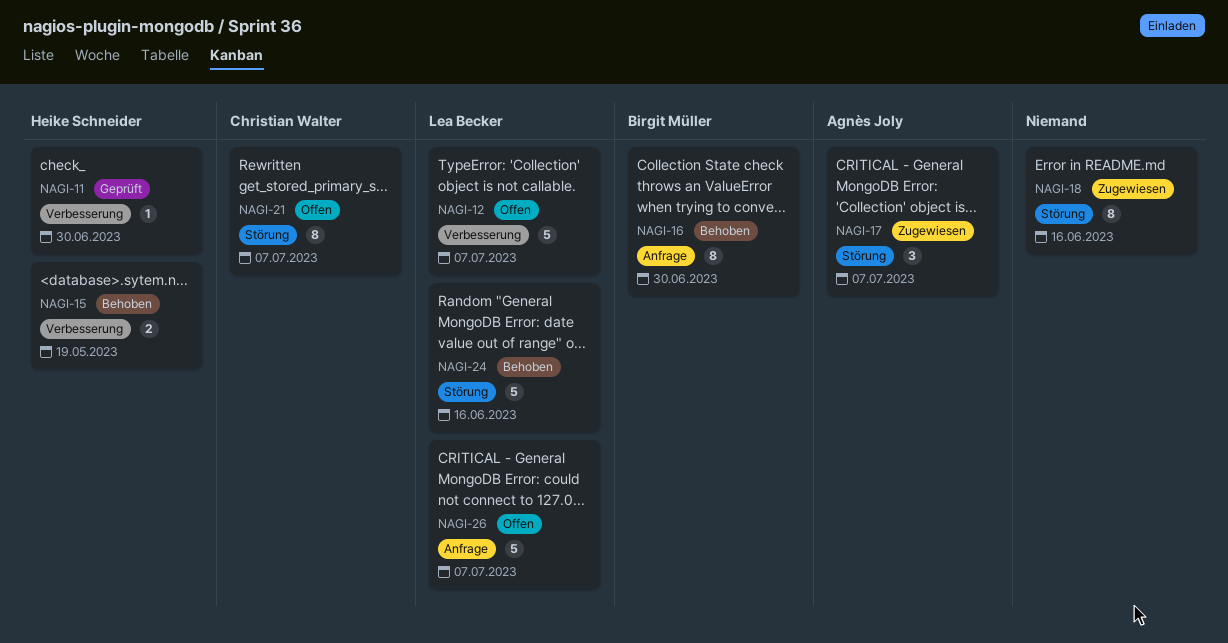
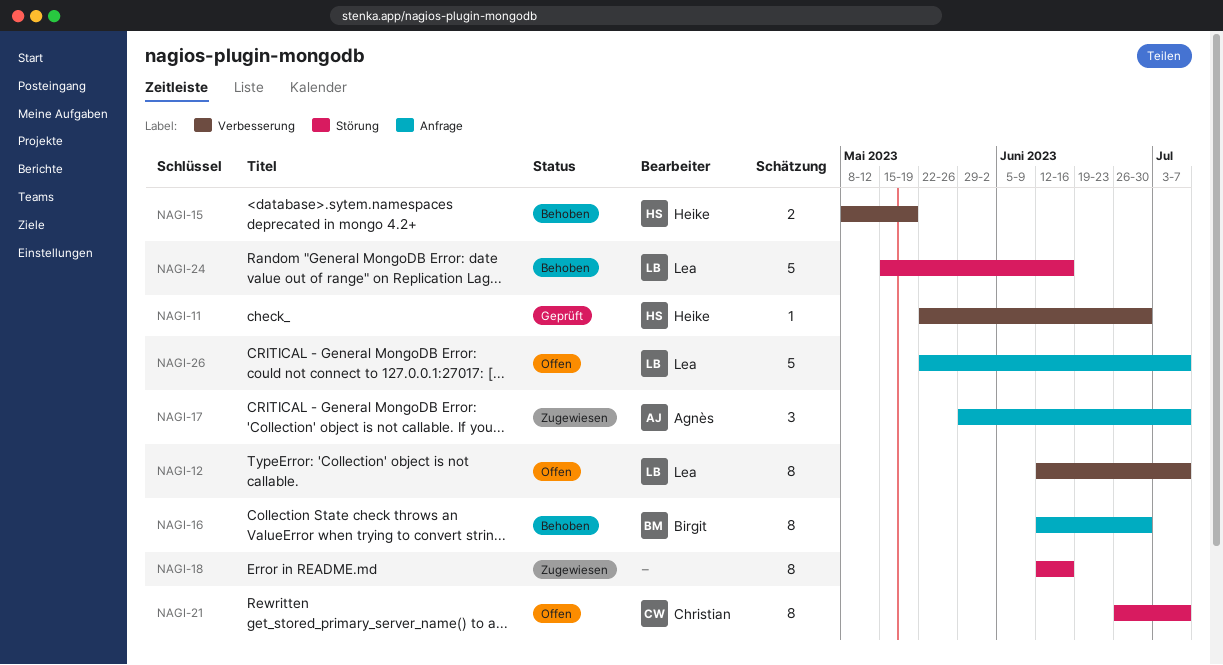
NAGI-12, estimate: 5 -> 8
NAGI-17, label: Störung -> Anfrage

